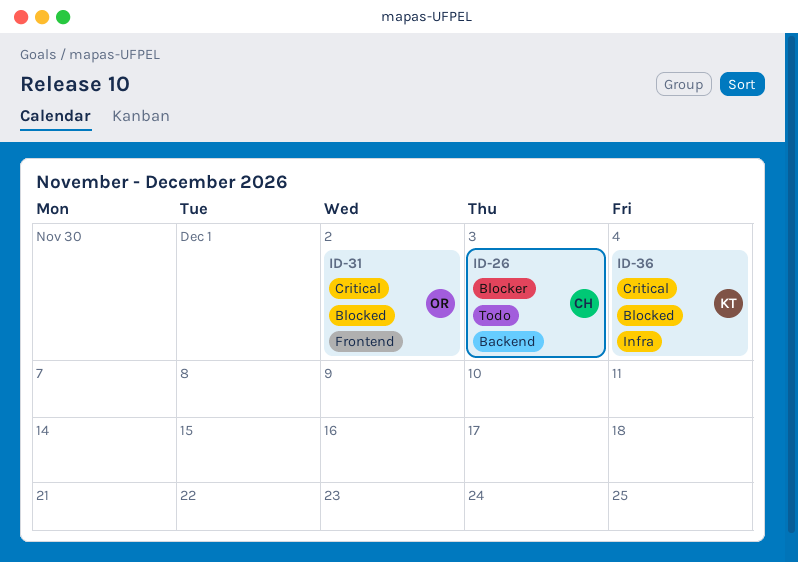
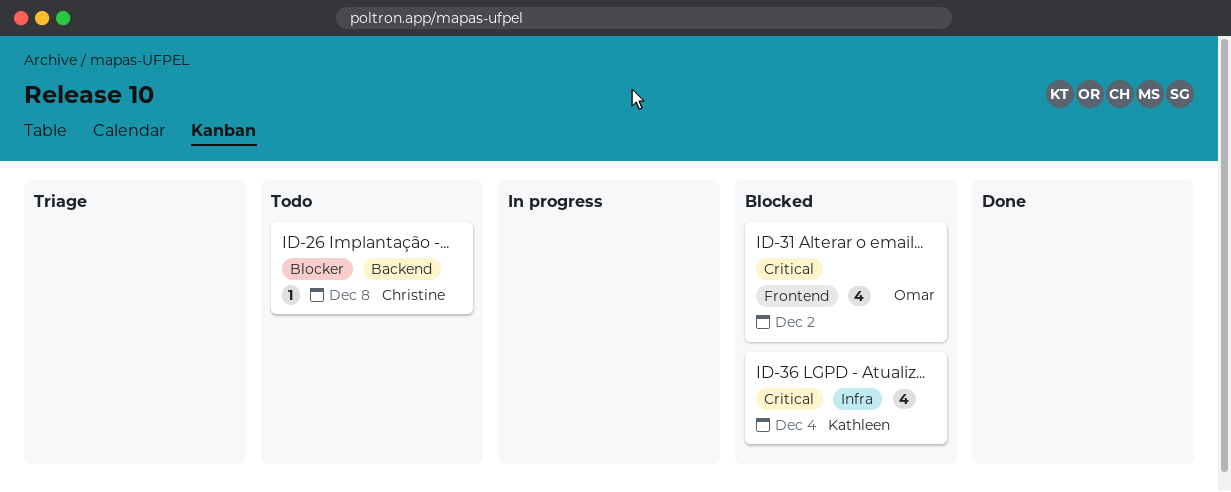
ID-26, due: Dec 3 -> Dec 8

